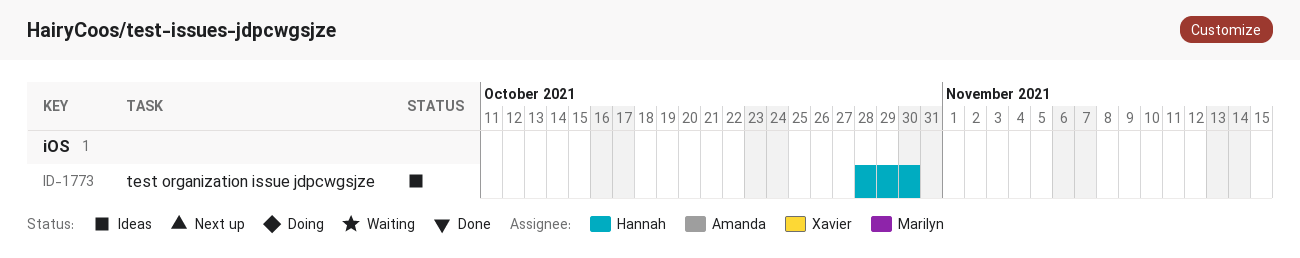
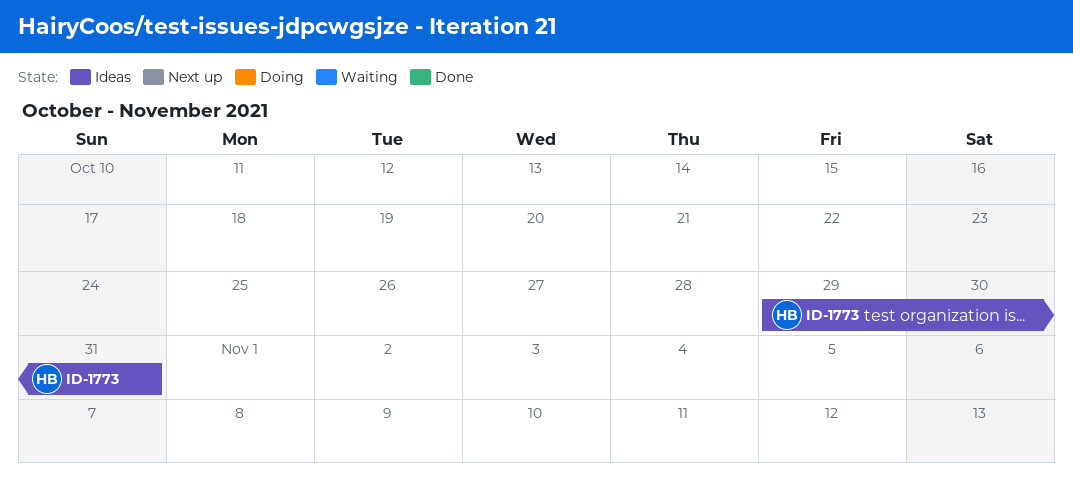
ID-1773, start: Oct 28 -> Oct 29
ID-1773, due: Oct 30 -> Oct 31

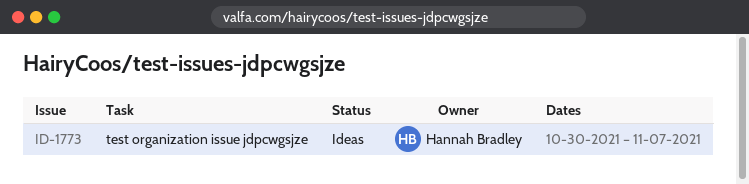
ID-1773, start: Oct 29 -> Oct 30
ID-1773, due: Oct 31 -> Nov 7

